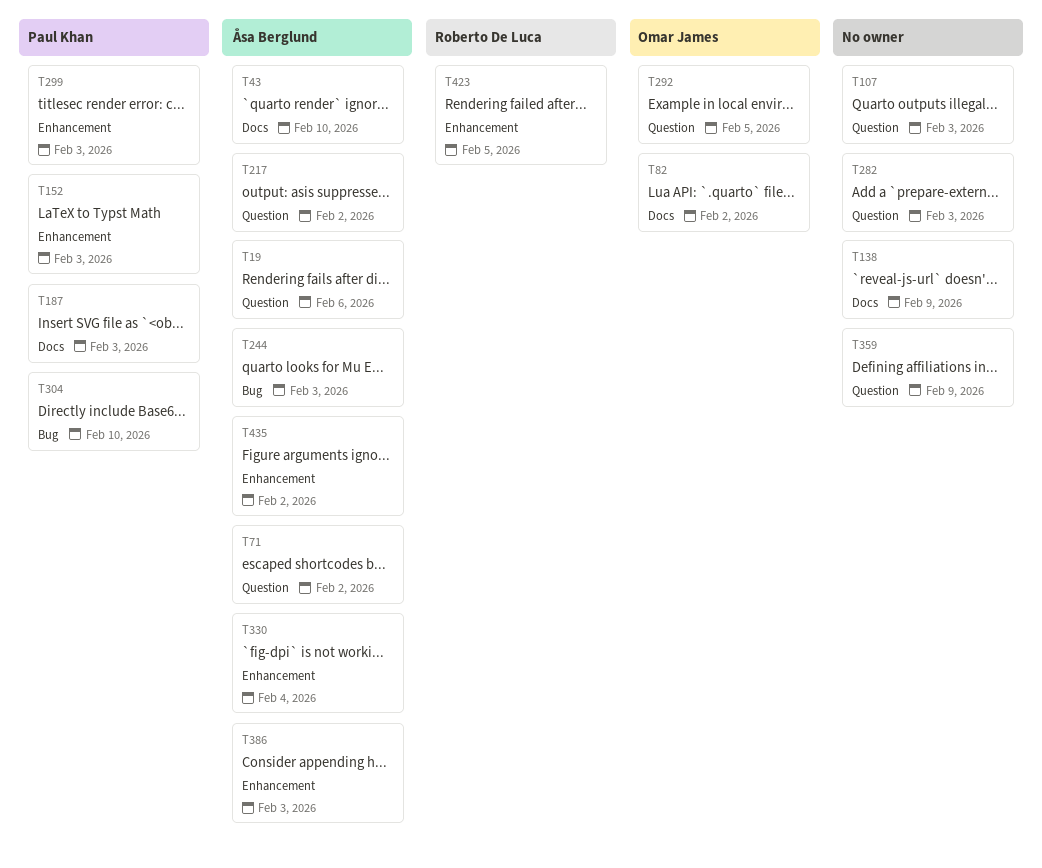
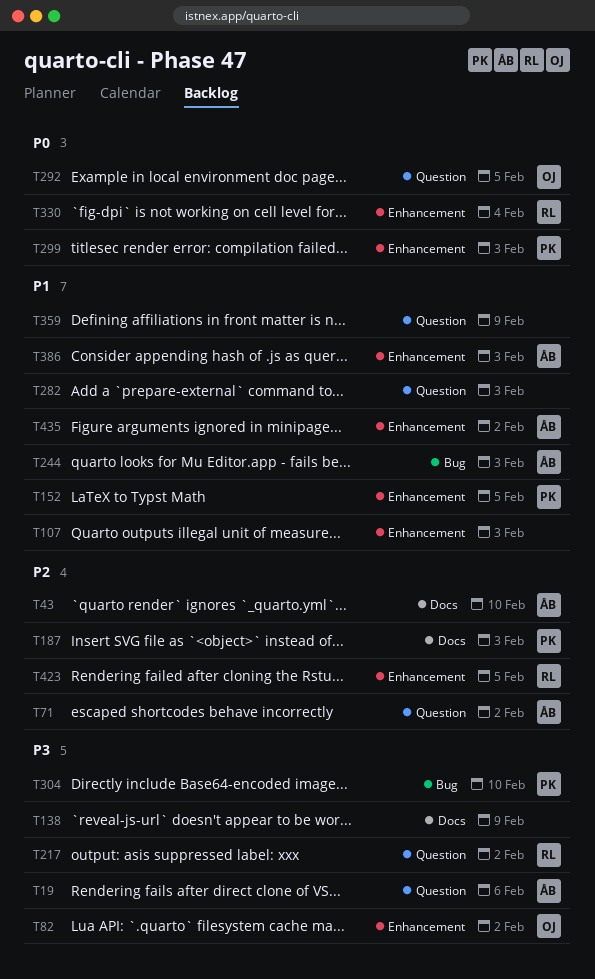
T82, label: Docs -> Enhancement
T107, label: Question -> Enhancement
T152, due: Feb 3 -> Feb 5
T217, owner: Åsa Berglund -> Roberto De Luca
T330, owner: Åsa Berglund -> Roberto De Luca

